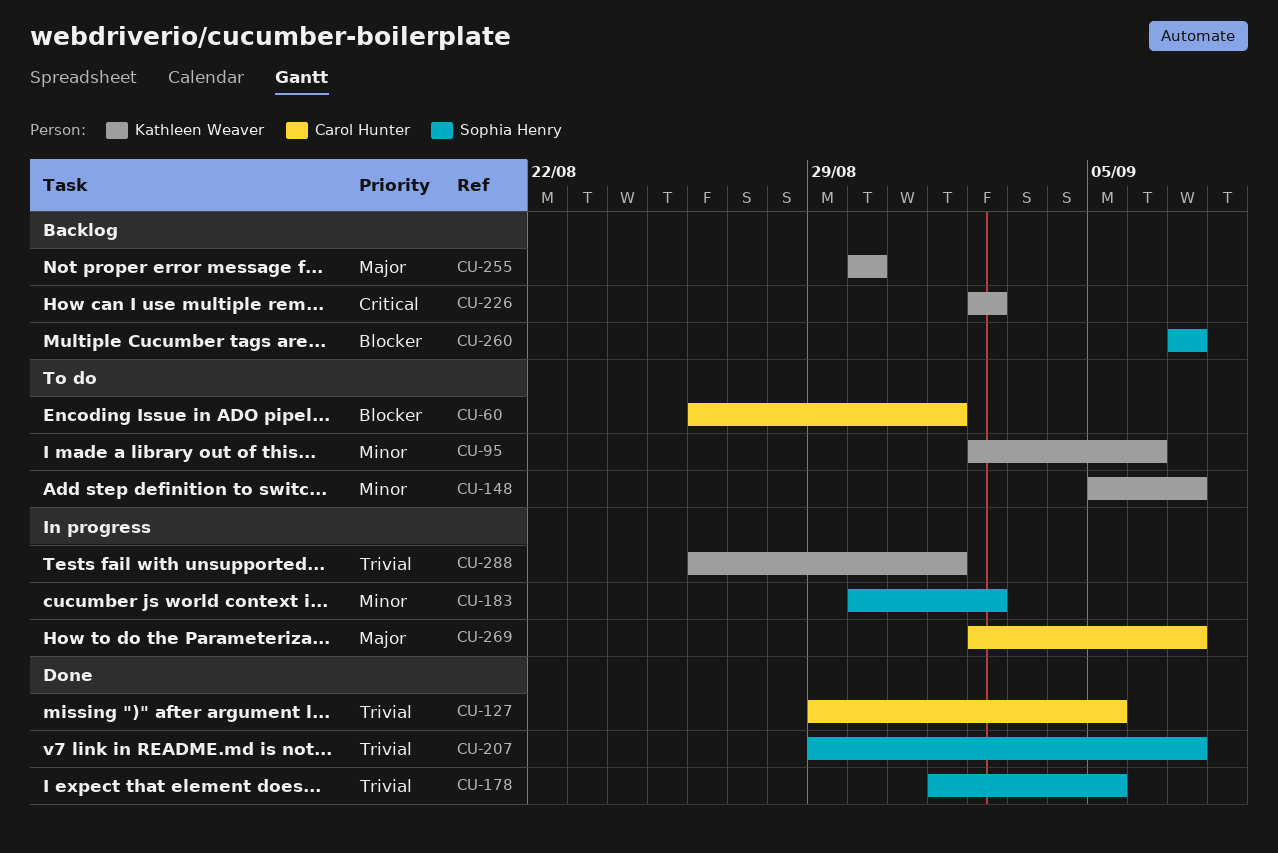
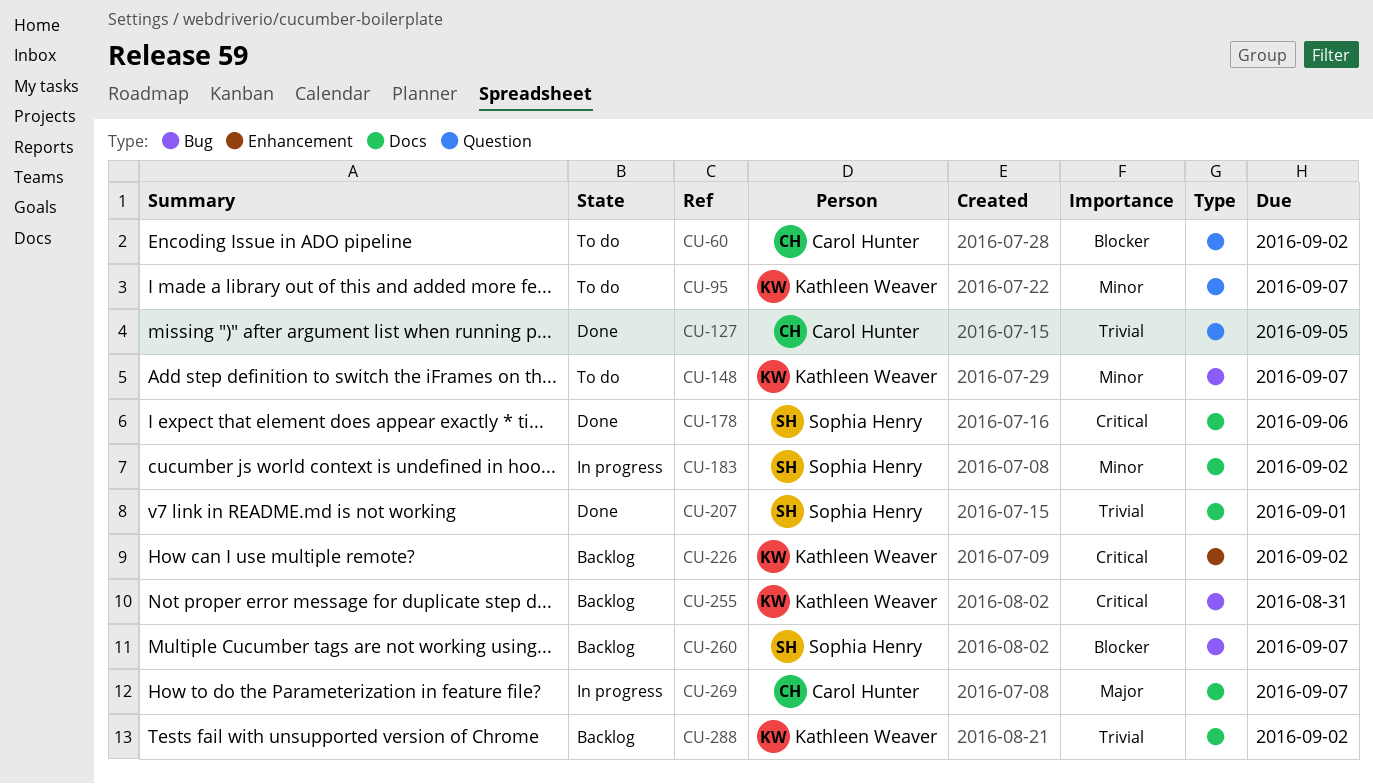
CU-60, due: Sep 1 -> Sep 2
CU-95, due: Sep 6 -> Sep 7
CU-178, priority: Trivial -> Critical
CU-178, due: Sep 5 -> Sep 6
CU-207, due: Sep 7 -> Sep 1
CU-255, priority: Major -> Critical
CU-255, due: Aug 30 -> Aug 31
CU-288, status: In progress -> Backlog
CU-288, due: Sep 1 -> Sep 2

